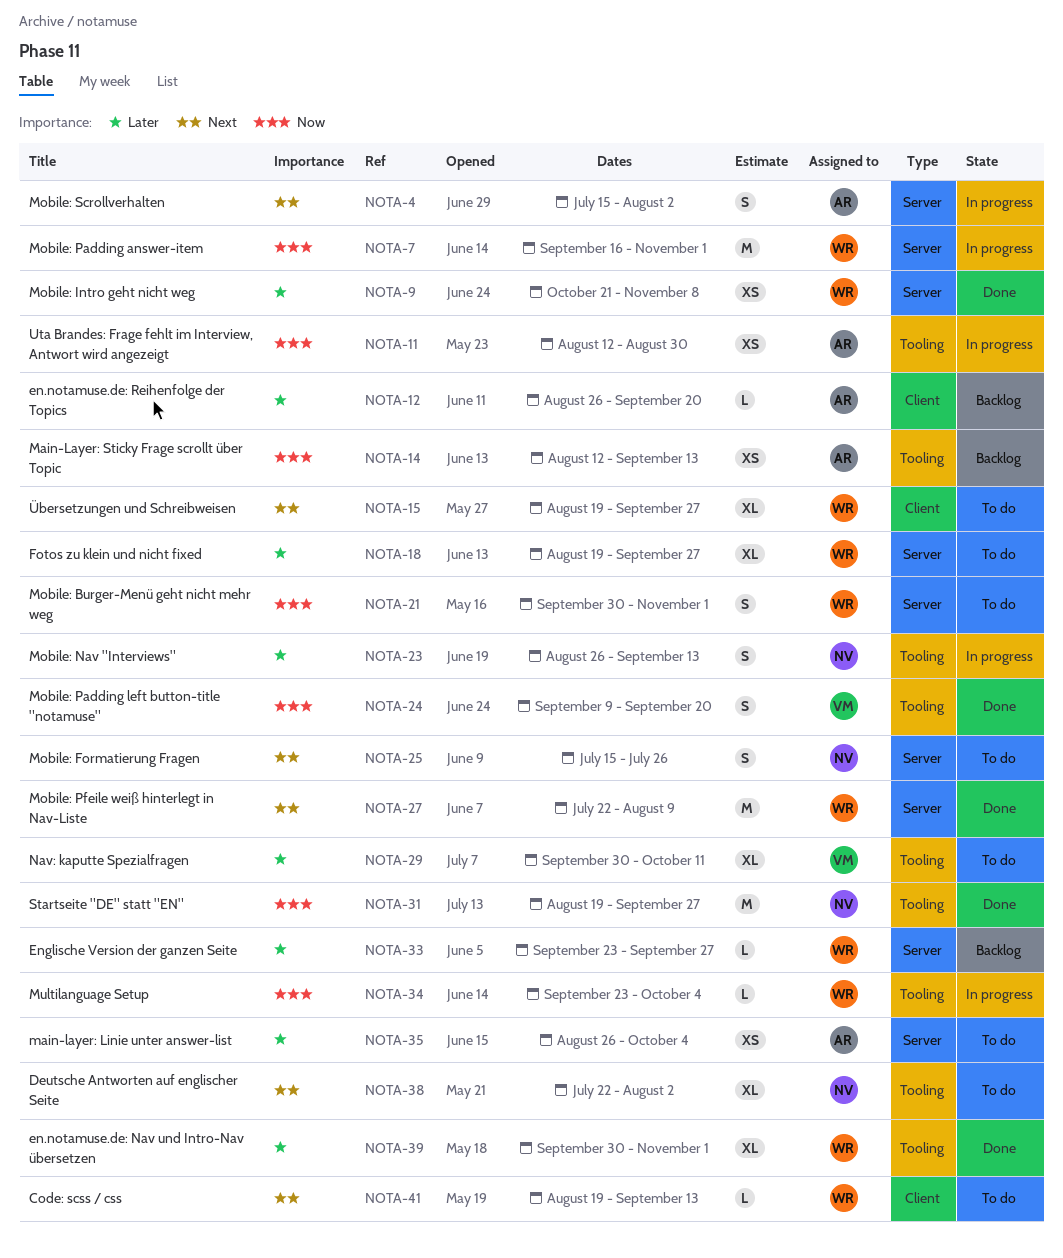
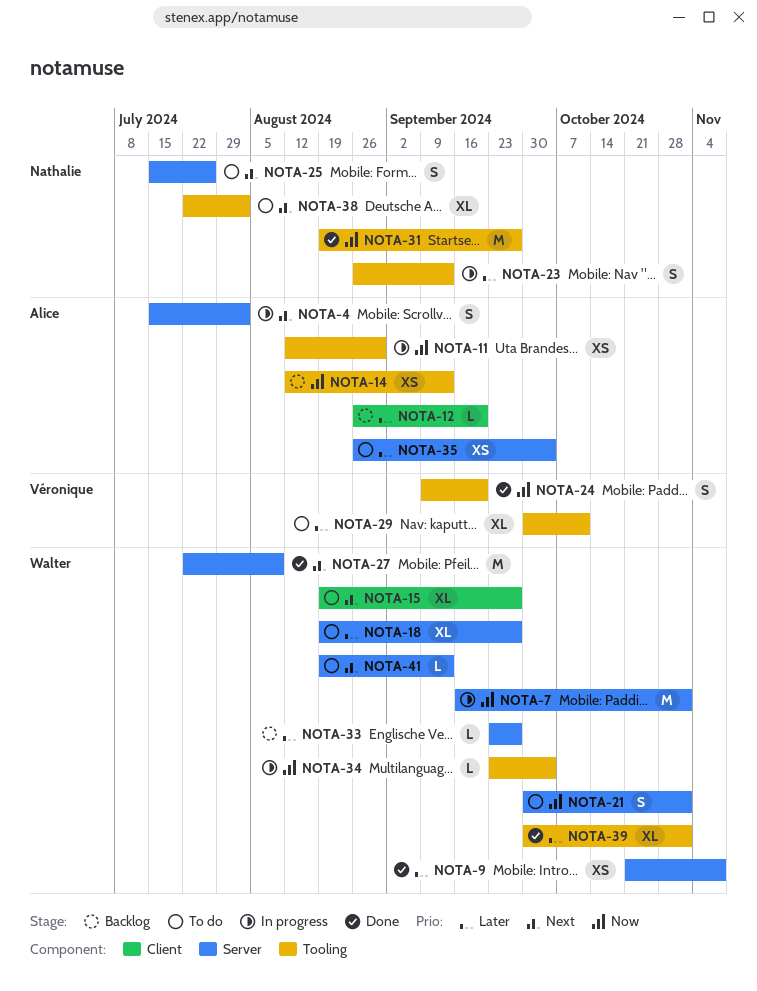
NOTA-41, label: Client -> Server

